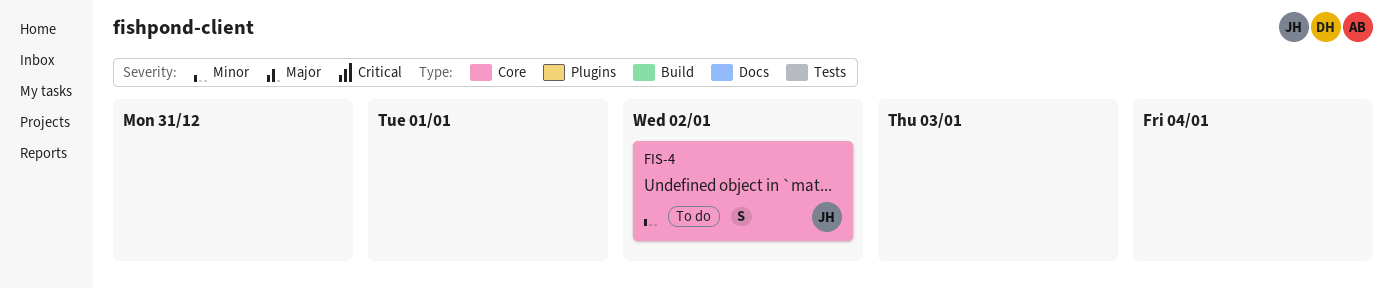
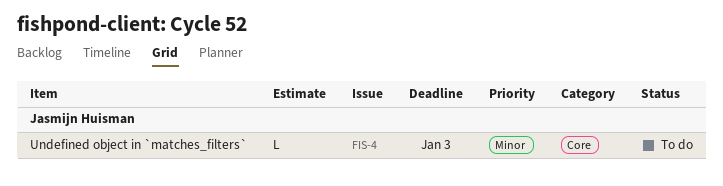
FIS-4, estimate: S -> L
FIS-4, due: Jan 2 -> Jan 3

